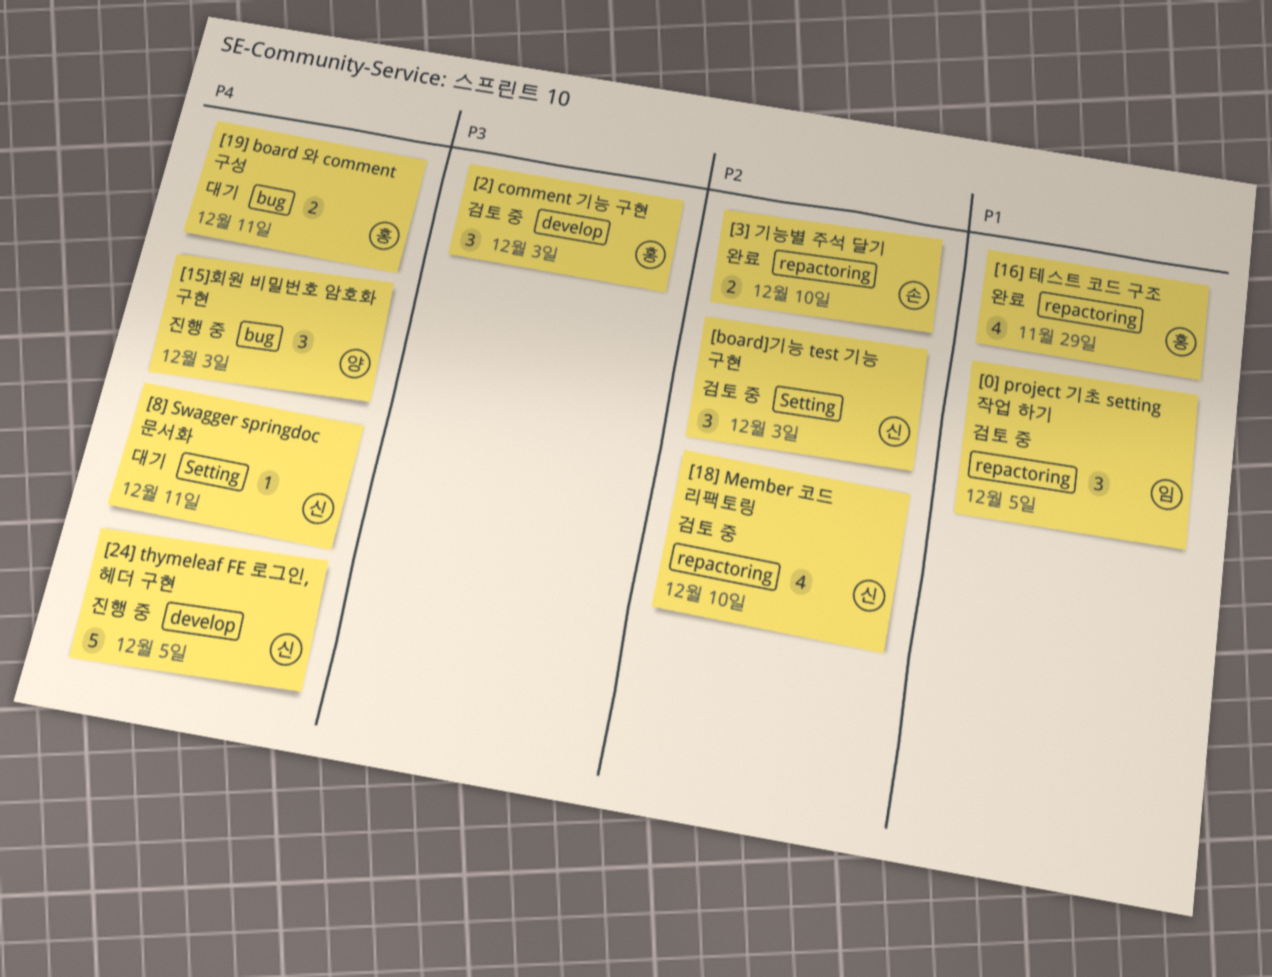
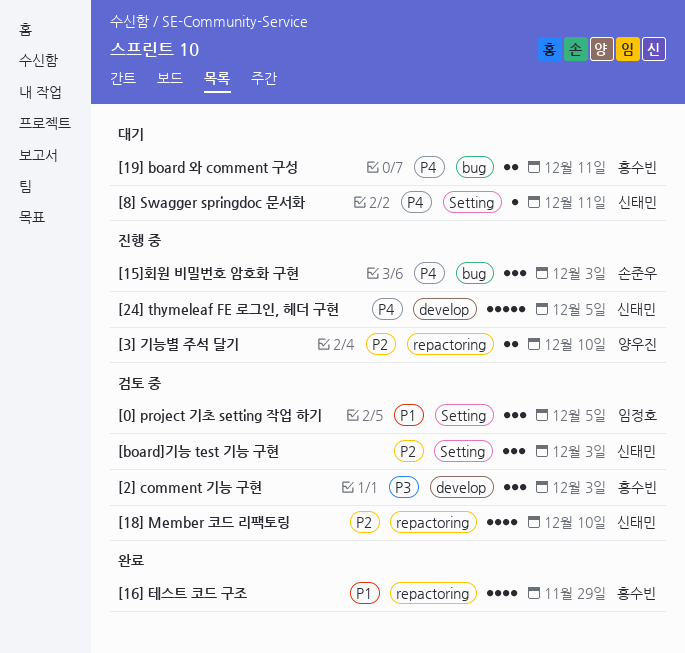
[0] project 기초 setting 작업 하기, label: repactoring -> Setting
[15]회원 비밀번호 암호화 구현, owner: 양우진 -> 손준우
[3] 기능별 주석 달기, status: 완료 -> 진행 중
[3] 기능별 주석 달기, owner: 손준우 -> 양우진

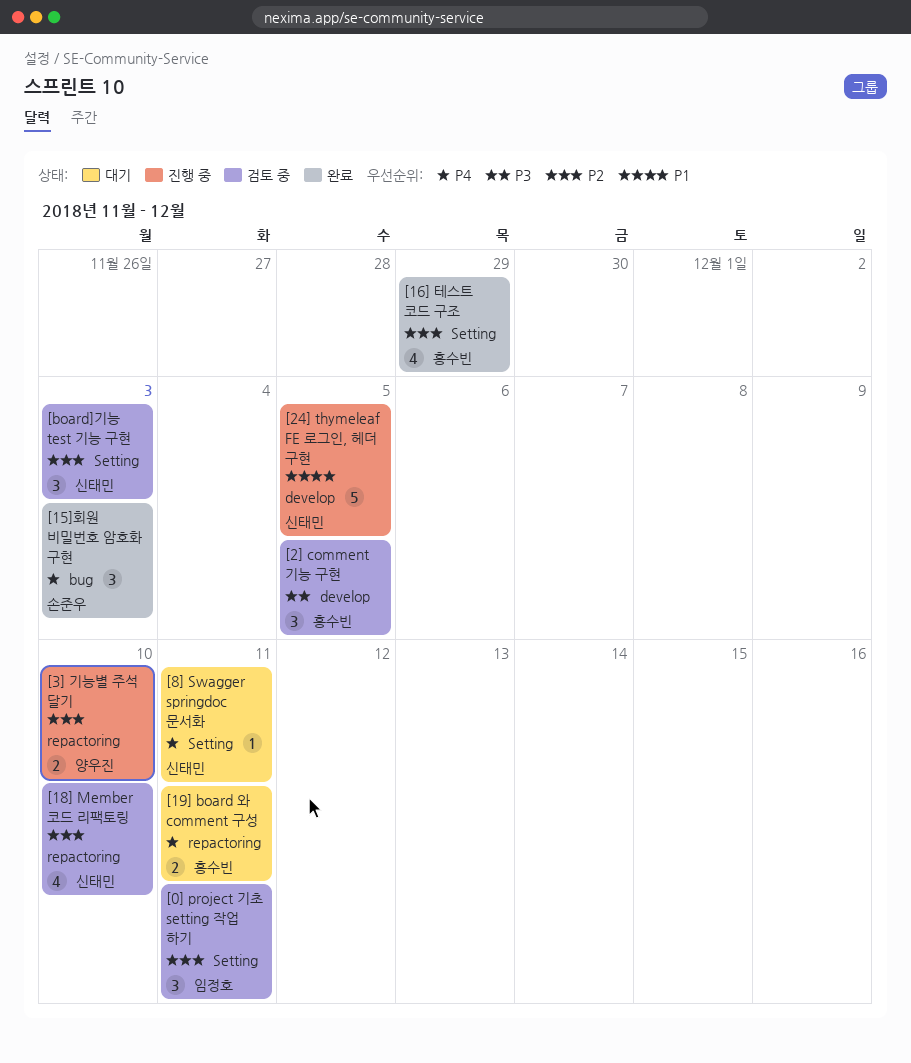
[0] project 기초 setting 작업 하기, priority: P1 -> P2
[0] project 기초 setting 작업 하기, due: Dec 5 -> Dec 11
[15]회원 비밀번호 암호화 구현, status: 진행 중 -> 완료
[16] 테스트 코드 구조, priority: P1 -> P2
[16] 테스트 코드 구조, label: repactoring -> Setting
[19] board 와 comment 구성, label: bug -> repactoring
[24] thymeleaf FE 로그인, 헤더 구현, priority: P4 -> P1
[2] comment 기능 구현, due: Dec 3 -> Dec 5

